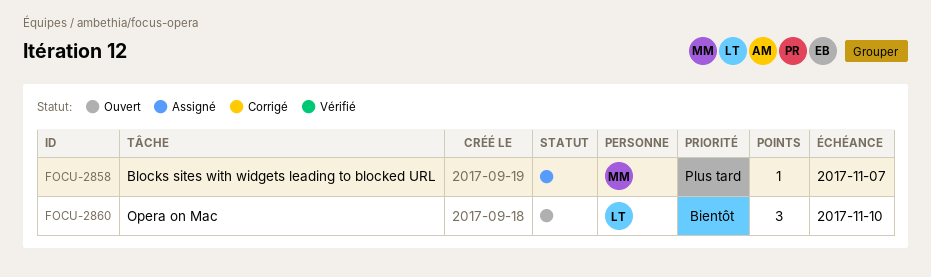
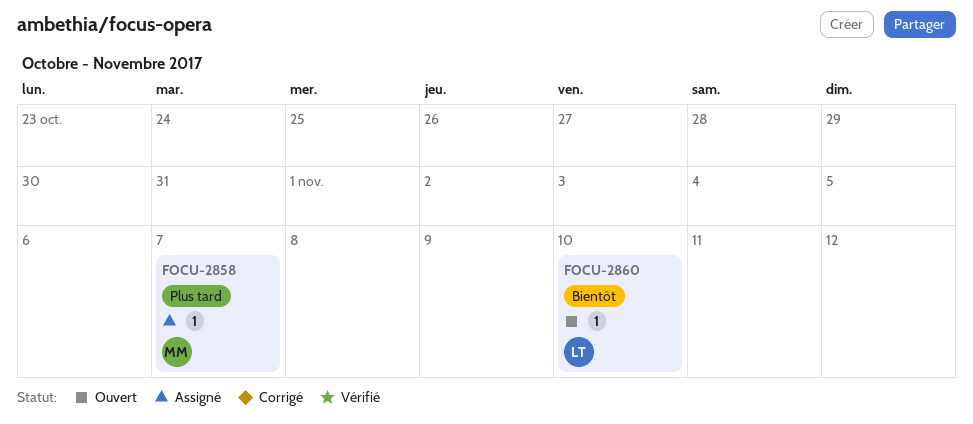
FOCU-2860, estimate: 3 -> 1

